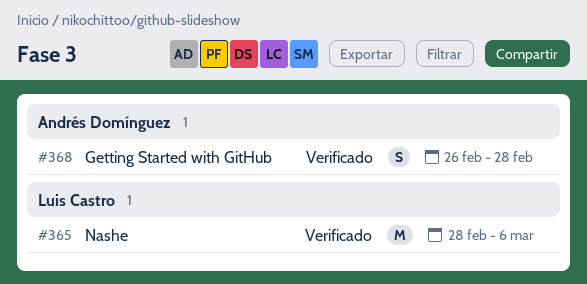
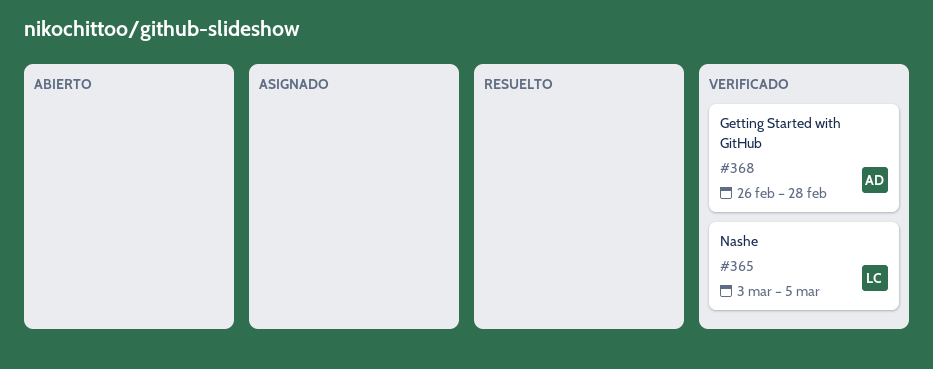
#365, start: Feb 28 -> Mar 3
#365, due: Mar 6 -> Mar 5

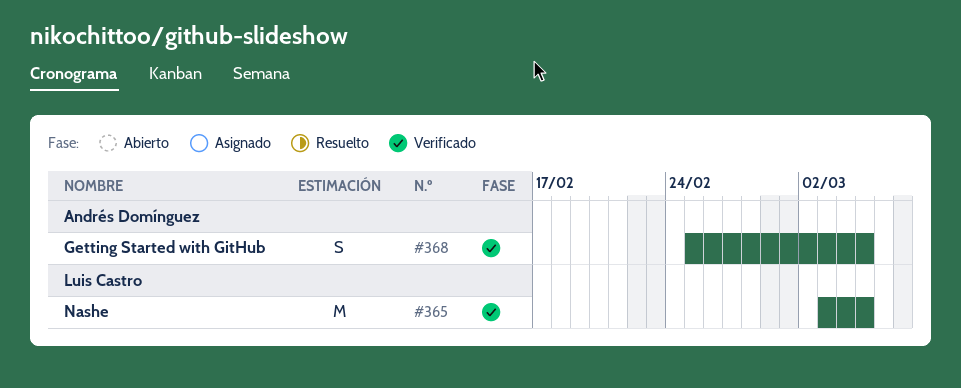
#368, start: Feb 26 -> Feb 25
#368, due: Feb 28 -> Mar 5

